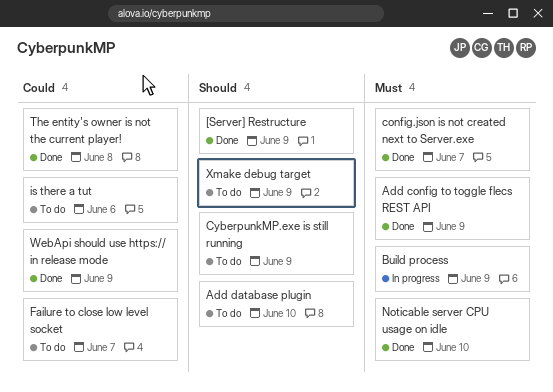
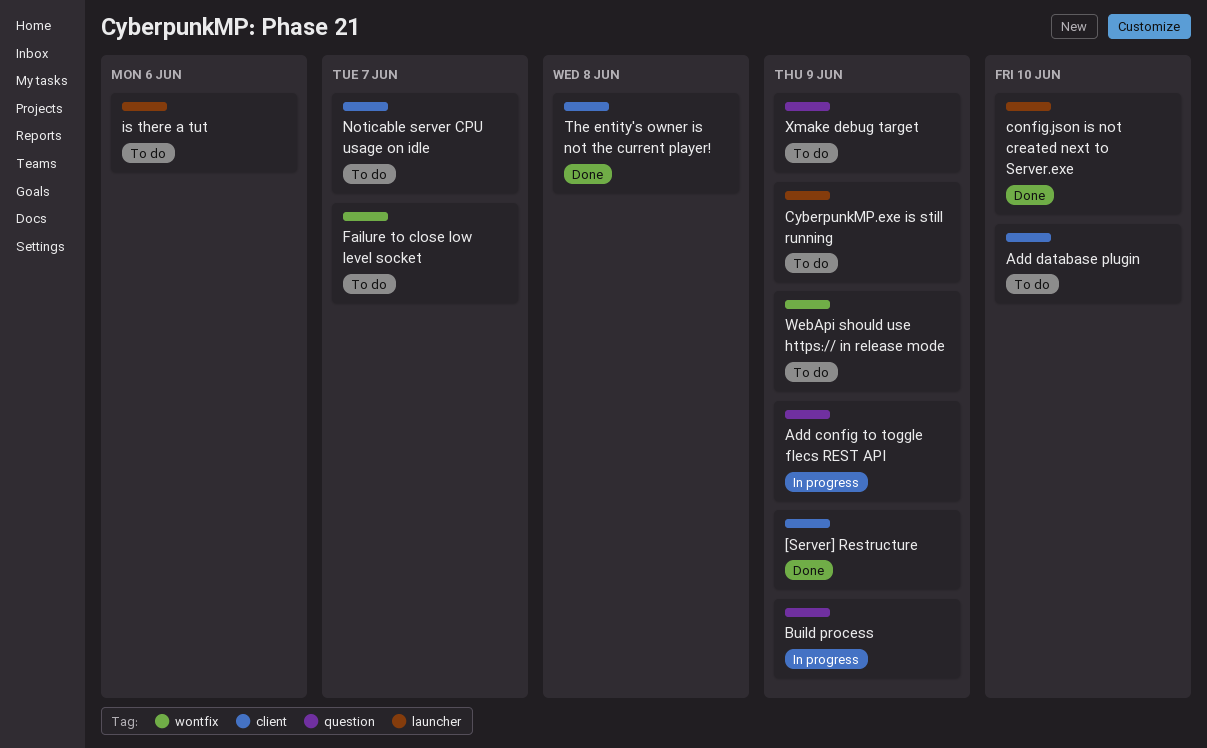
Add config to toggle flecs REST API, status: Done -> In progress
config.json is not created next to Server.exe, due: Jun 7 -> Jun 10
Noticable server CPU usage on idle, status: Done -> To do
Noticable server CPU usage on idle, due: Jun 10 -> Jun 7
WebApi should use https:// in release mode, status: Done -> To do

